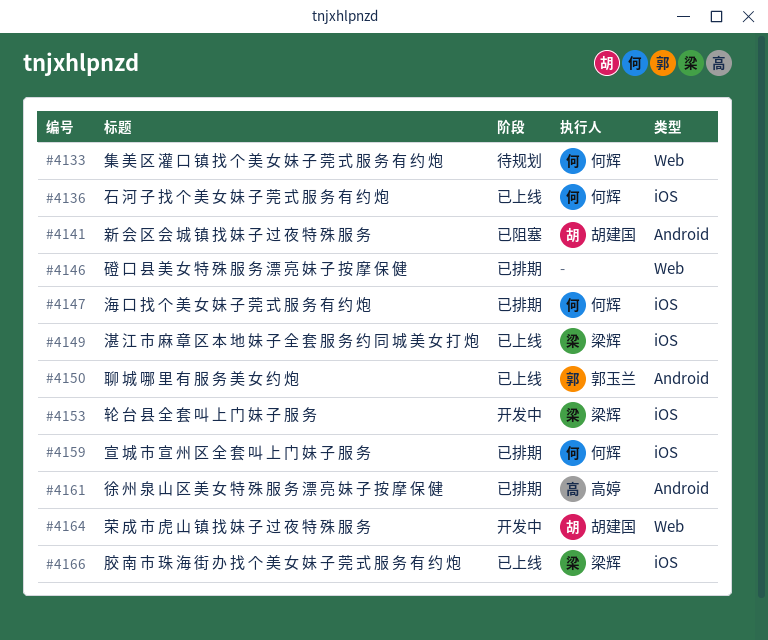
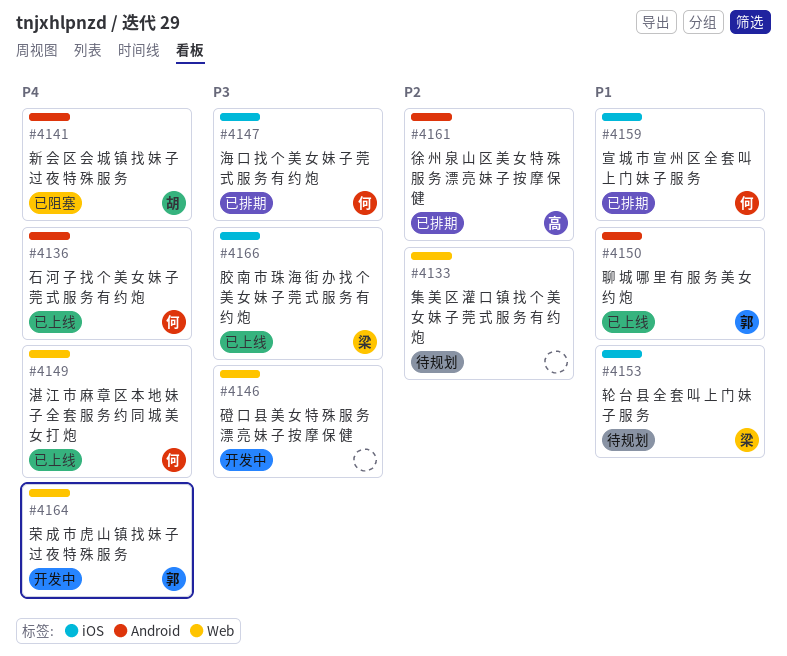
#4133, owner: 何辉 -> none
#4136, label: iOS -> Android
#4146, status: 已排期 -> 开发中
#4149, owner: 梁辉 -> 何辉
#4149, label: iOS -> Web
#4153, status: 开发中 -> 待规划
#4164, owner: 胡建国 -> 郭玉兰

